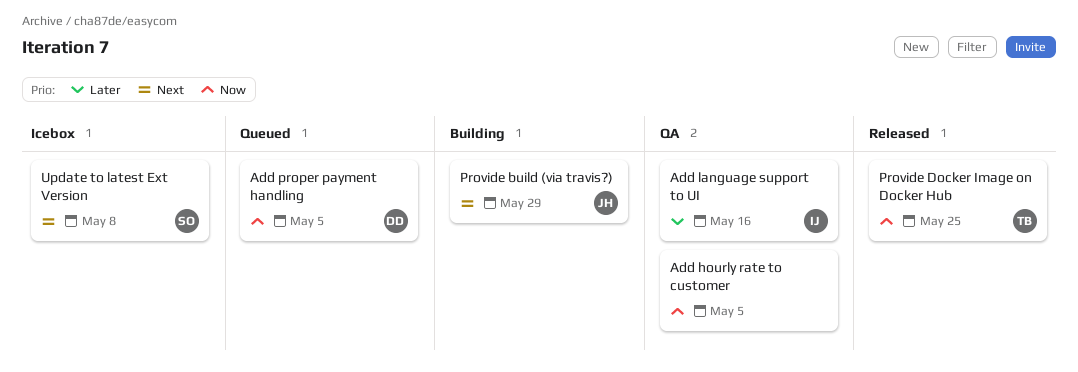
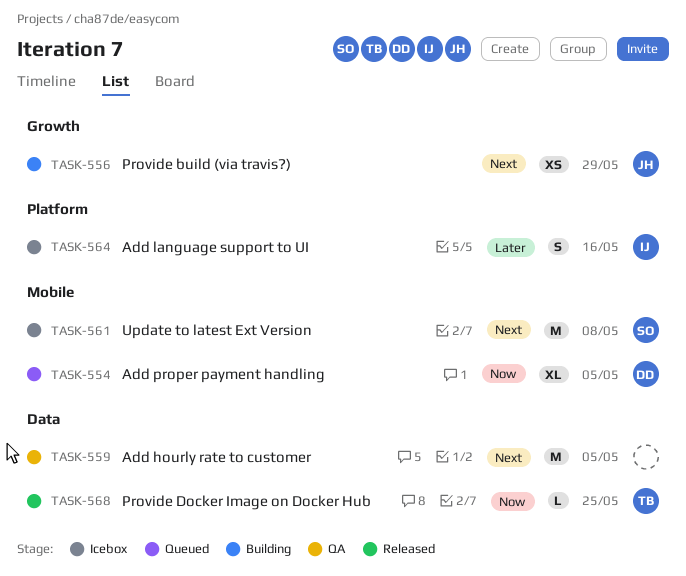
Add hourly rate to customer, priority: Now -> Next
Add language support to UI, status: QA -> Icebox

